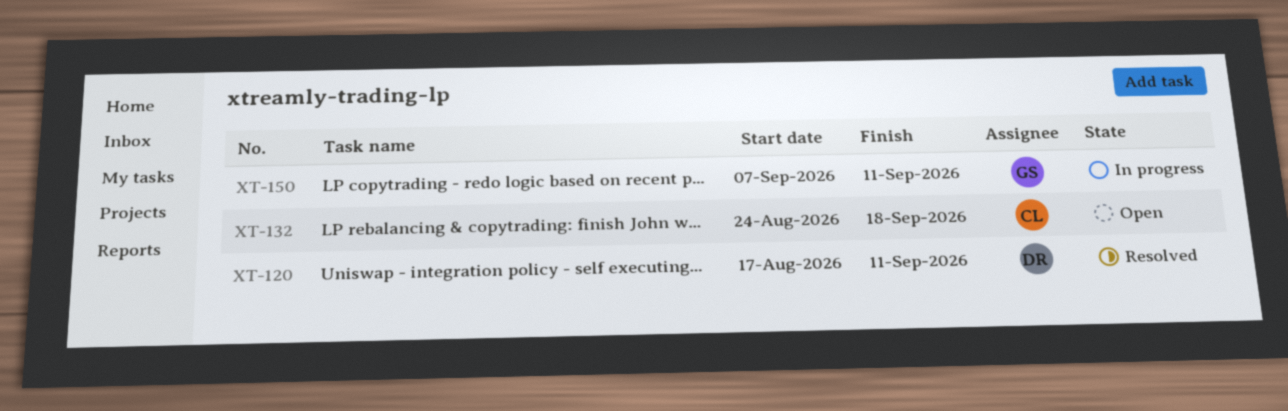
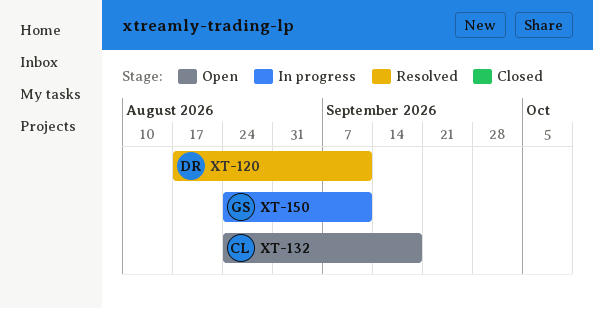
XT-150, start: Sep 7 -> Aug 24

